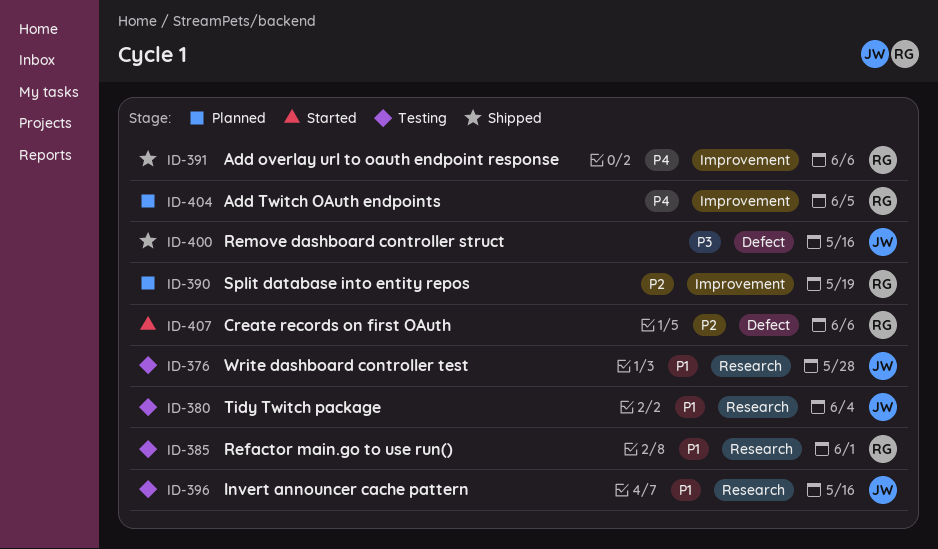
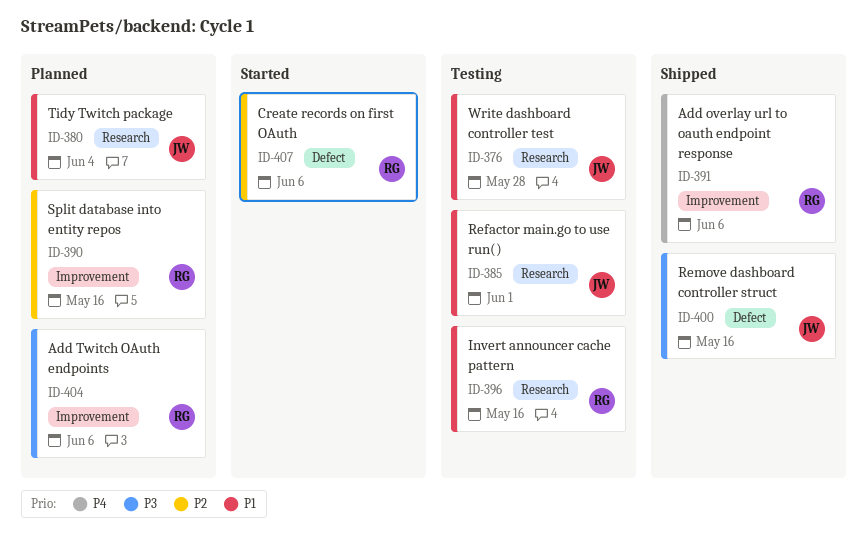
ID-380, status: Testing -> Planned
ID-385, owner: RG -> JW
ID-390, due: May 19 -> May 16
ID-396, owner: JW -> RG
ID-404, priority: P4 -> P3
ID-404, due: Jun 5 -> Jun 6

